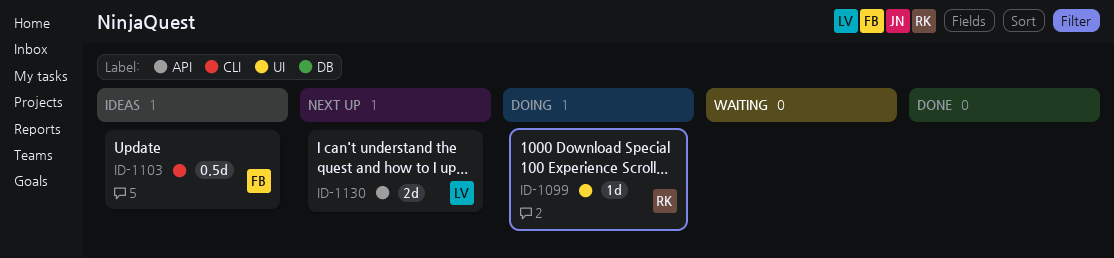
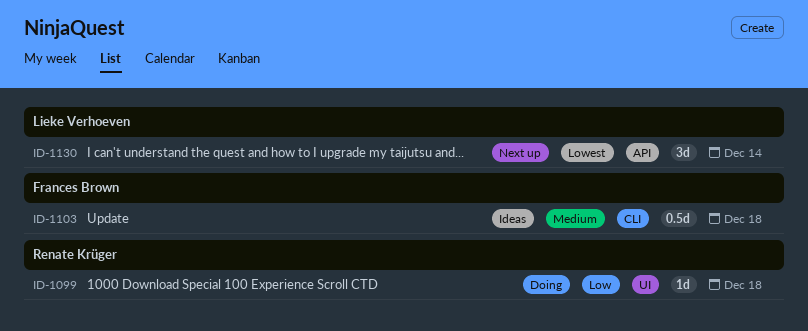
ID-1130, estimate: 2d -> 3d

